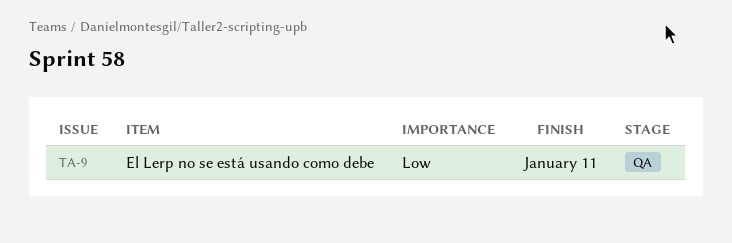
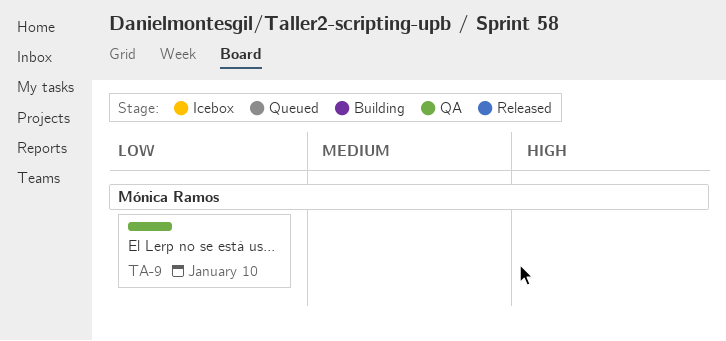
TA-9, due: Jan 11 -> Jan 10

